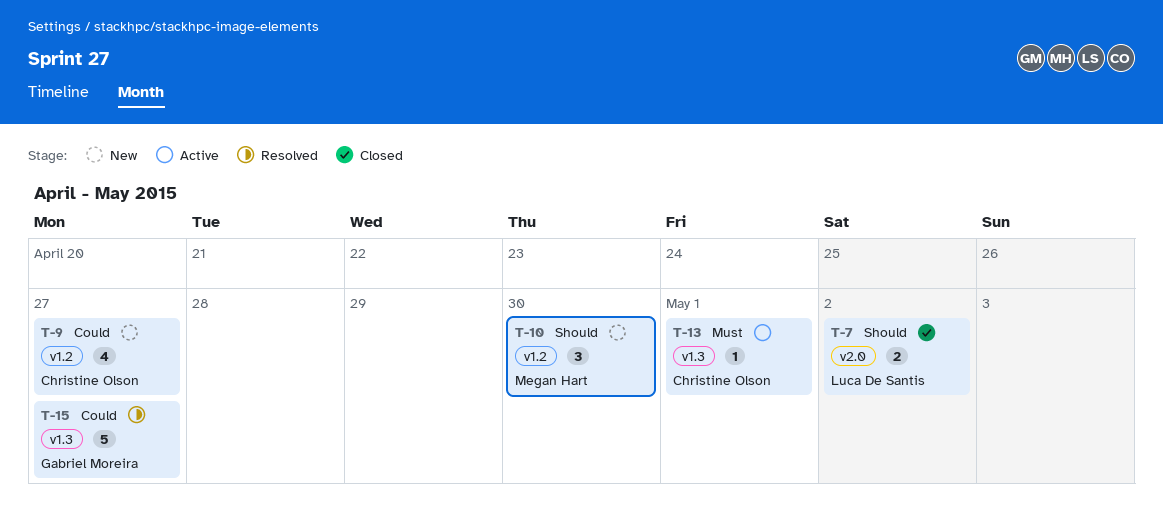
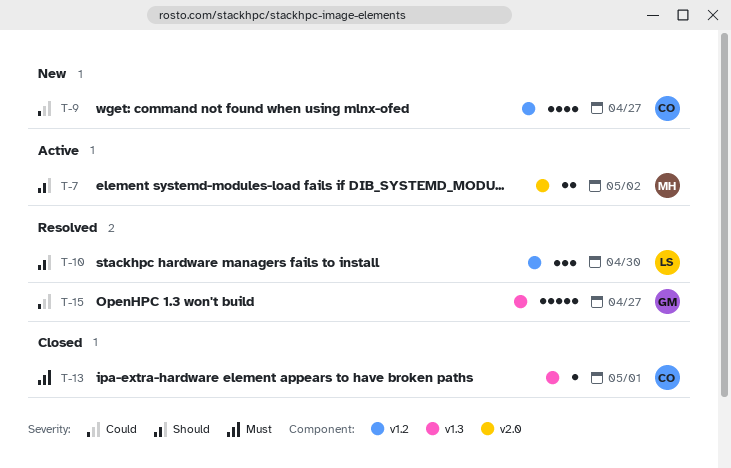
T-7, status: Closed -> Active
T-7, owner: Luca De Santis -> Megan Hart
T-10, status: New -> Resolved
T-10, owner: Megan Hart -> Luca De Santis
T-13, status: Active -> Closed

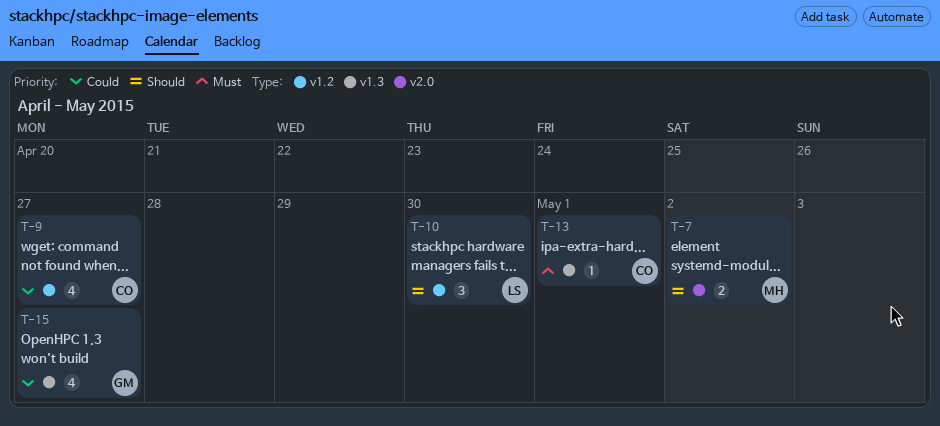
T-15, estimate: 5 -> 4

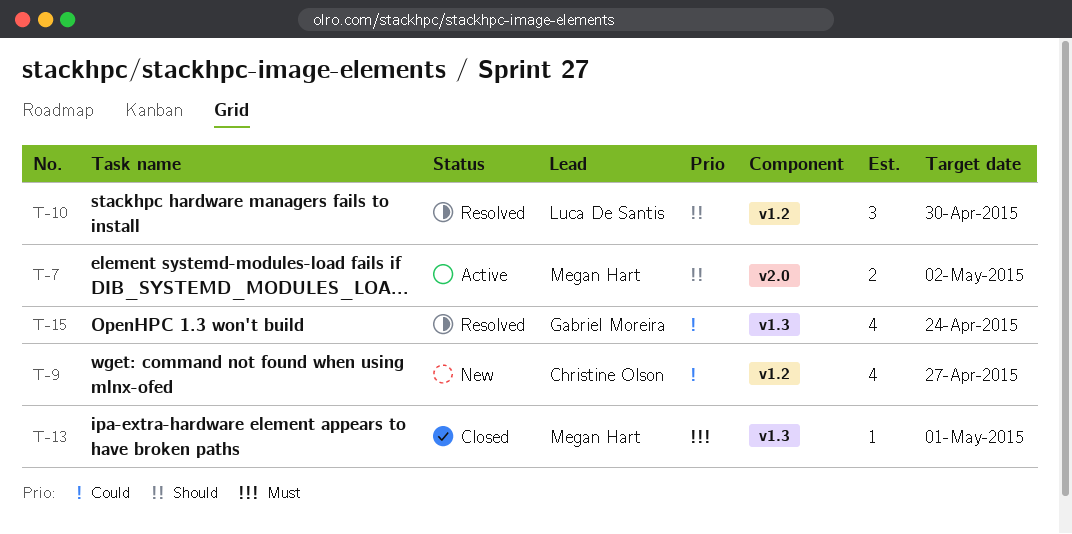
T-13, owner: Christine Olson -> Megan Hart
T-15, due: Apr 27 -> Apr 24

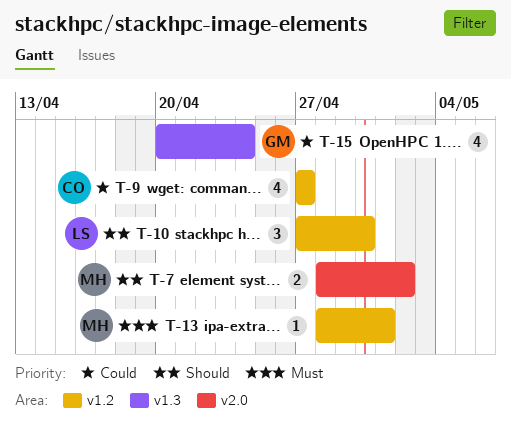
T-13, label: v1.3 -> v1.2

